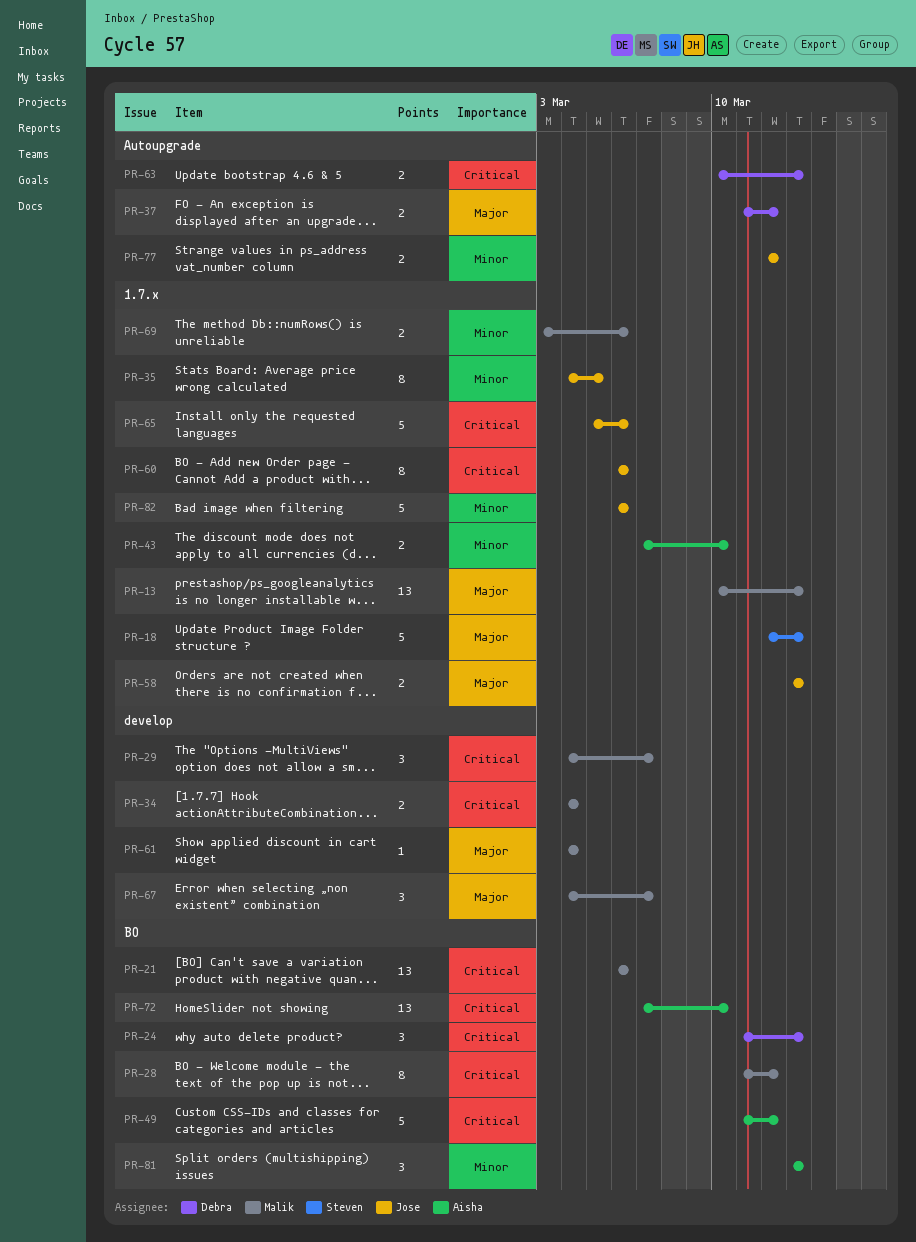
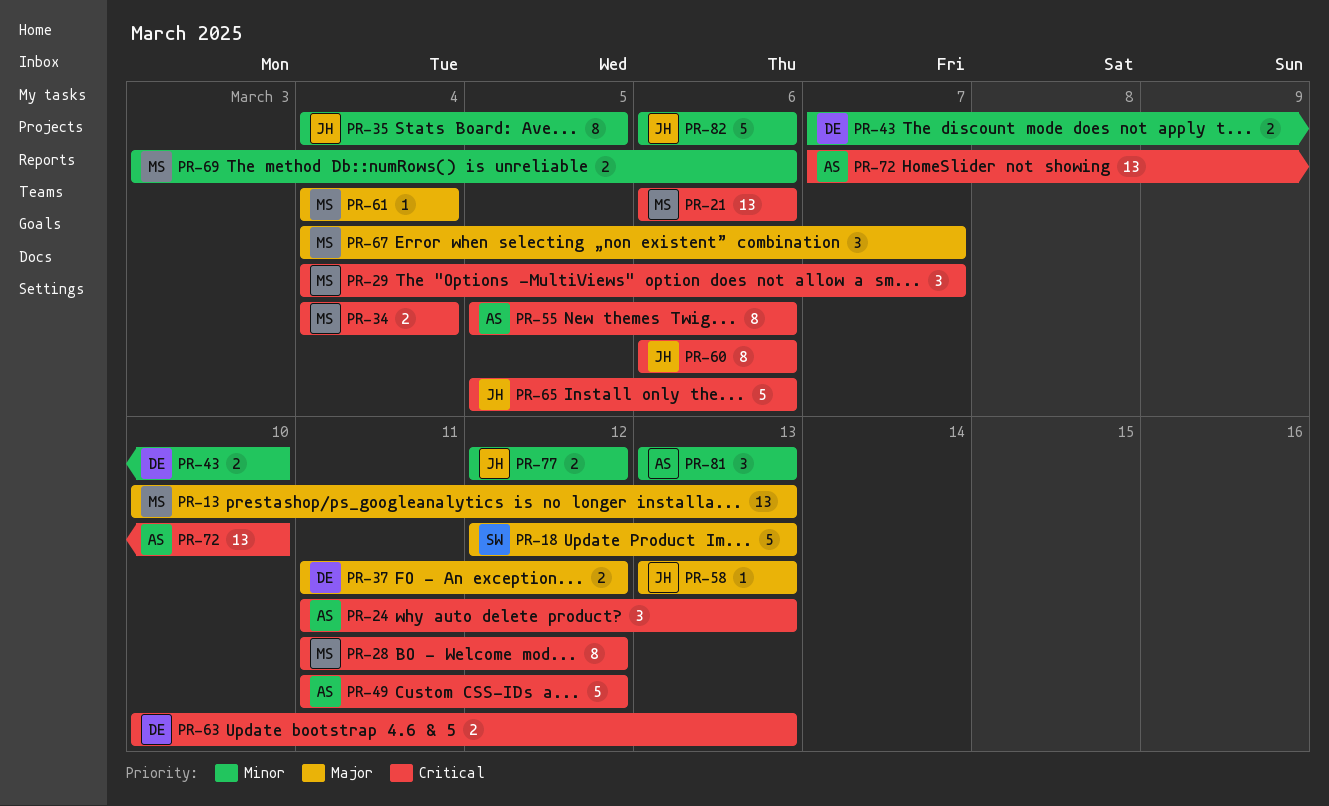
PR-24, owner: Debra -> Aisha
PR-43, owner: Aisha -> Debra
PR-55: none -> present
PR-58, estimate: 2 -> 1

